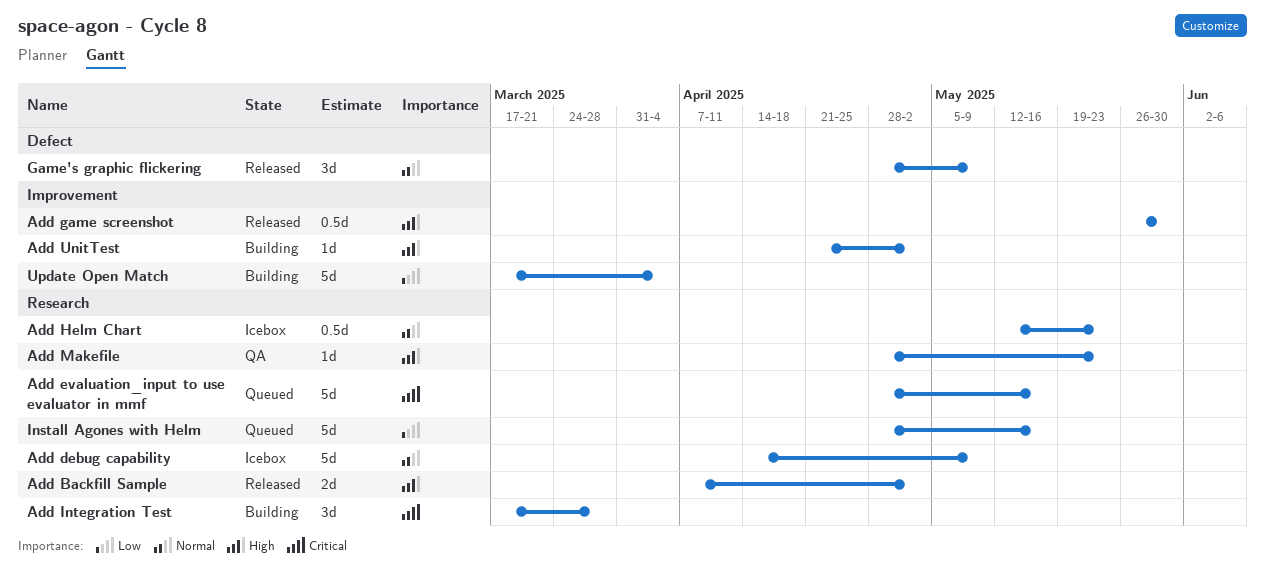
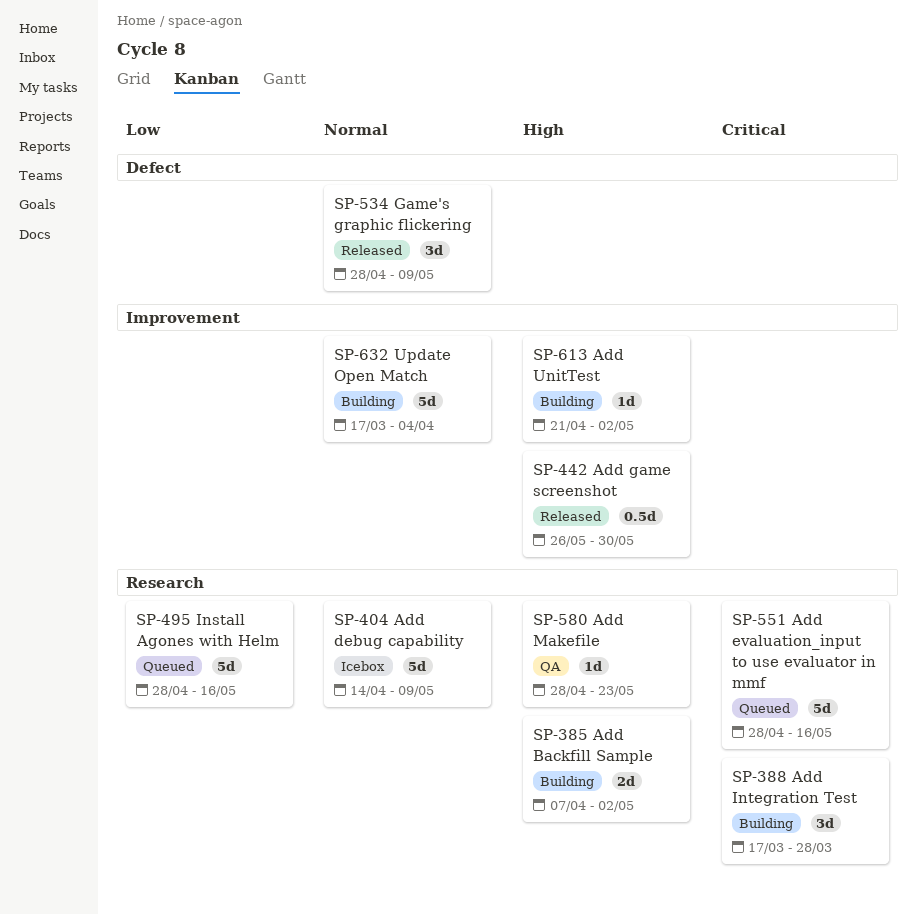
Add Backfill Sample, status: Released -> Building
Add Helm Chart: present -> none
Update Open Match, priority: Low -> Normal

